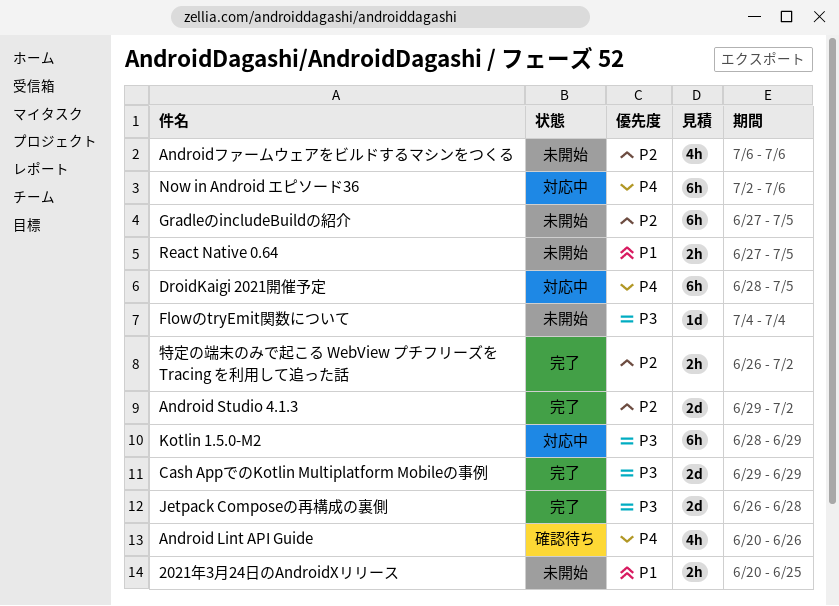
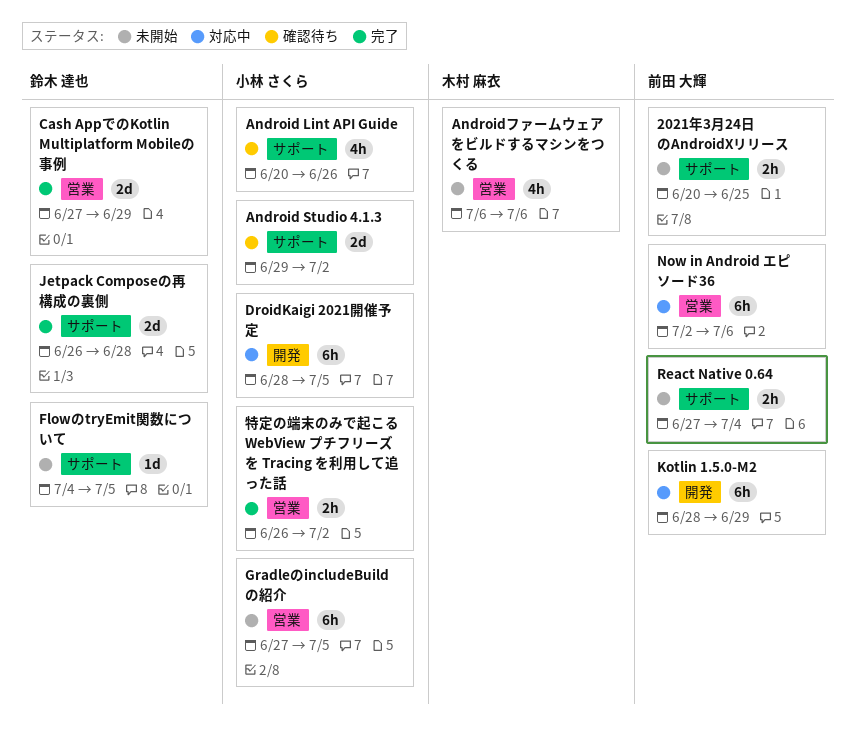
Android Studio 4.1.3, status: 完了 -> 確認待ち
Cash AppでのKotlin Multiplatform Mobileの事例, start: Jun 29 -> Jun 27
FlowのtryEmit関数について, due: Jul 4 -> Jul 5
React Native 0.64, due: Jul 5 -> Jul 4

